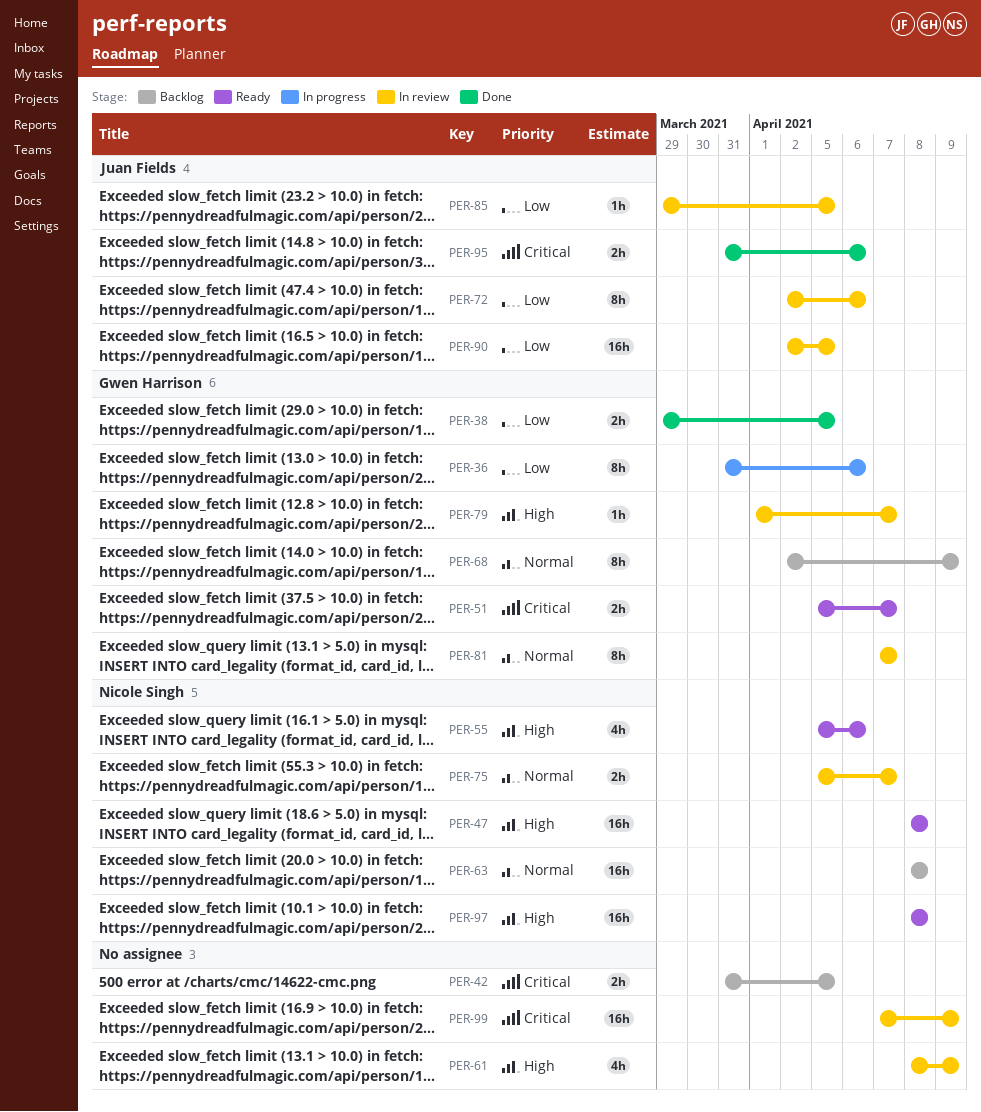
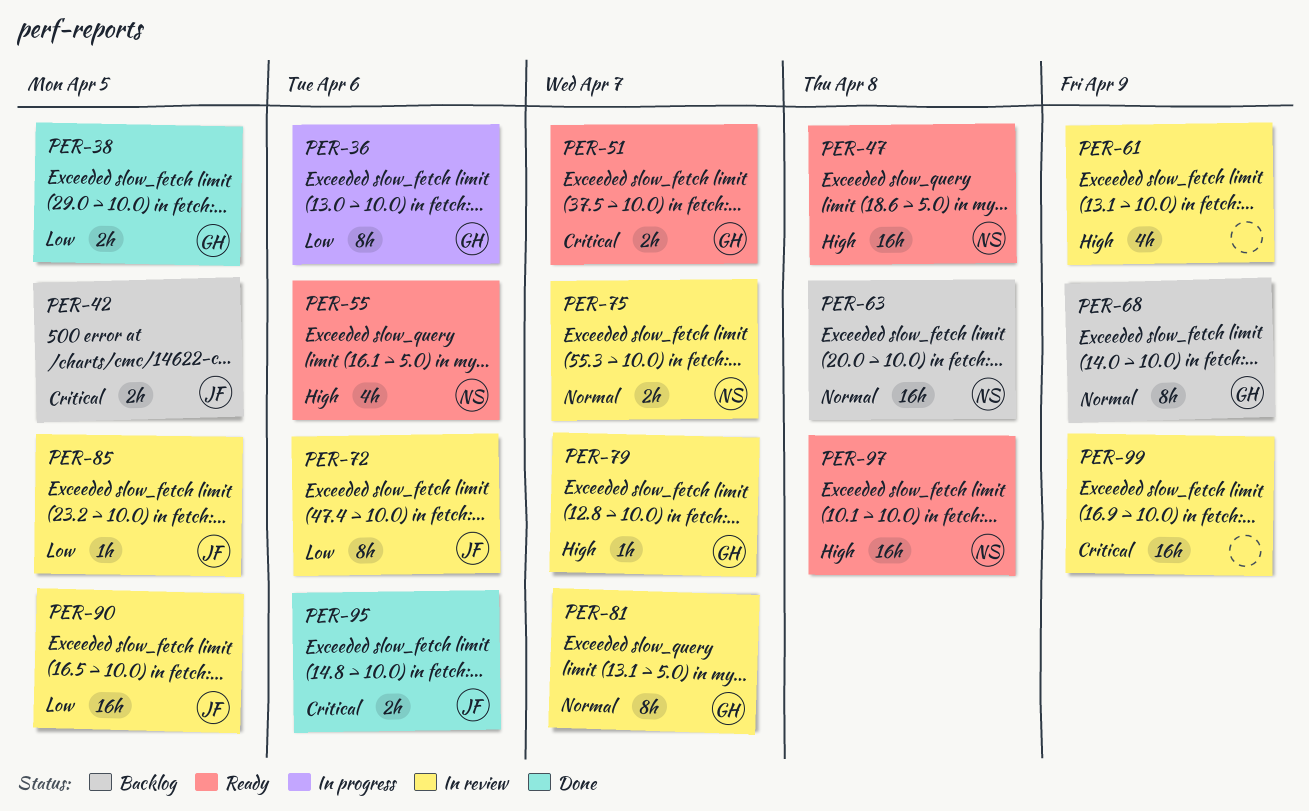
PER-42, owner: none -> Juan Fields

